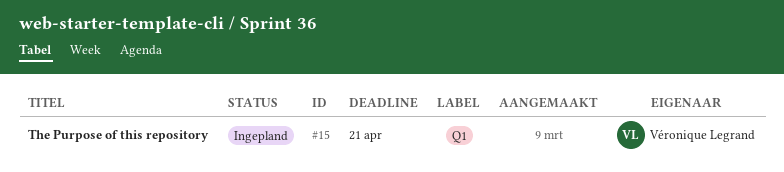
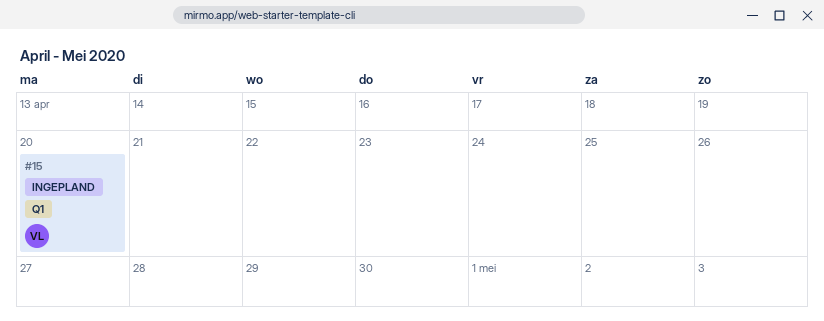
#15, due: Apr 21 -> Apr 20

